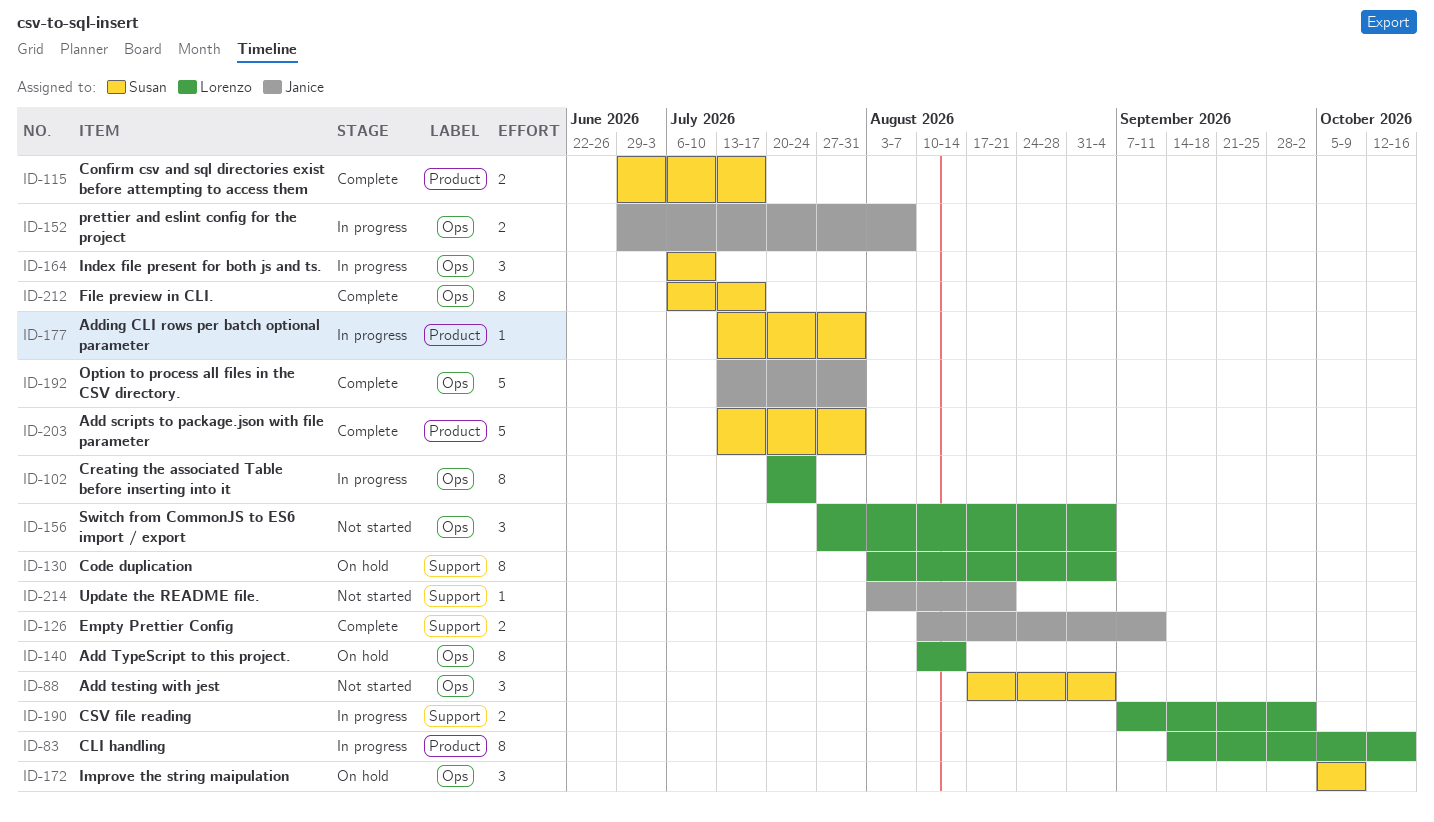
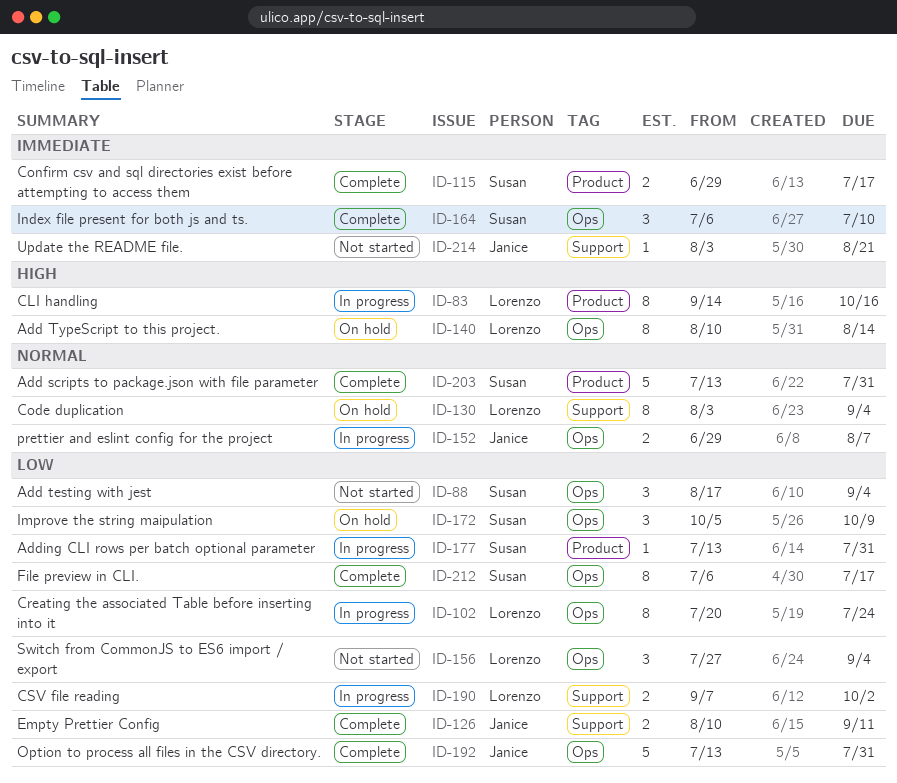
ID-164, status: In progress -> Complete

